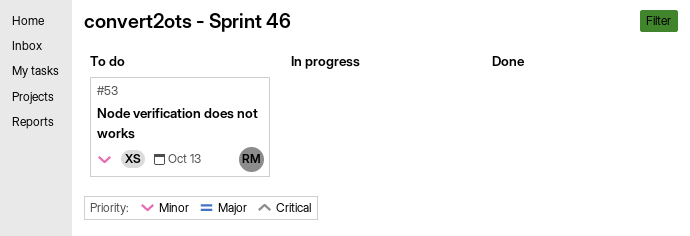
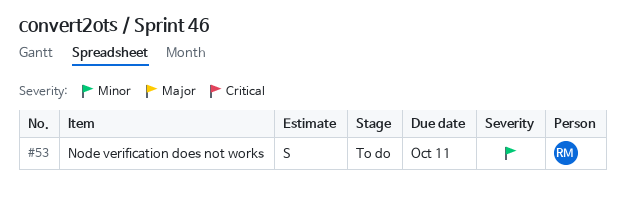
#53, estimate: XS -> S
#53, due: Oct 13 -> Oct 11

